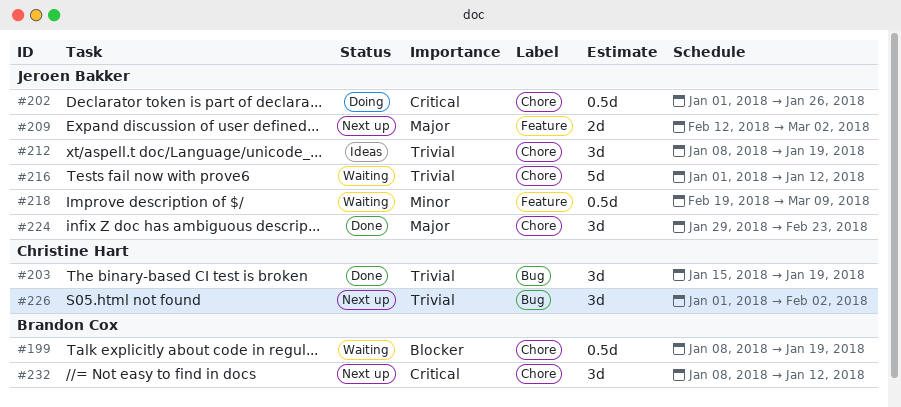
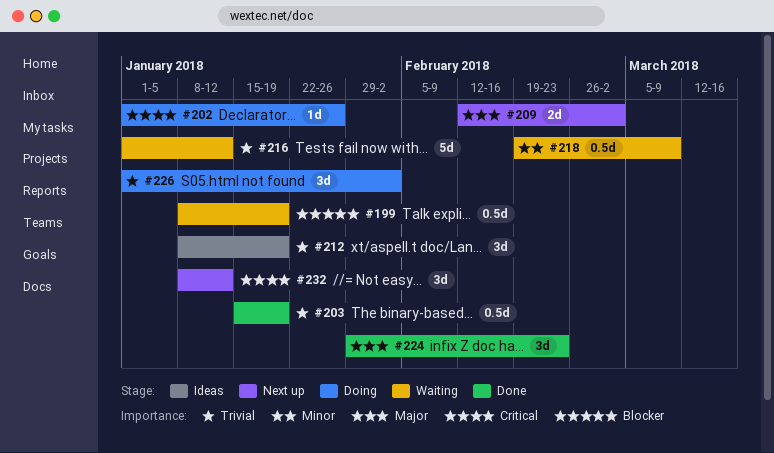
#202, estimate: 0.5d -> 1d
#203, estimate: 3d -> 0.5d
#226, status: Next up -> Doing

